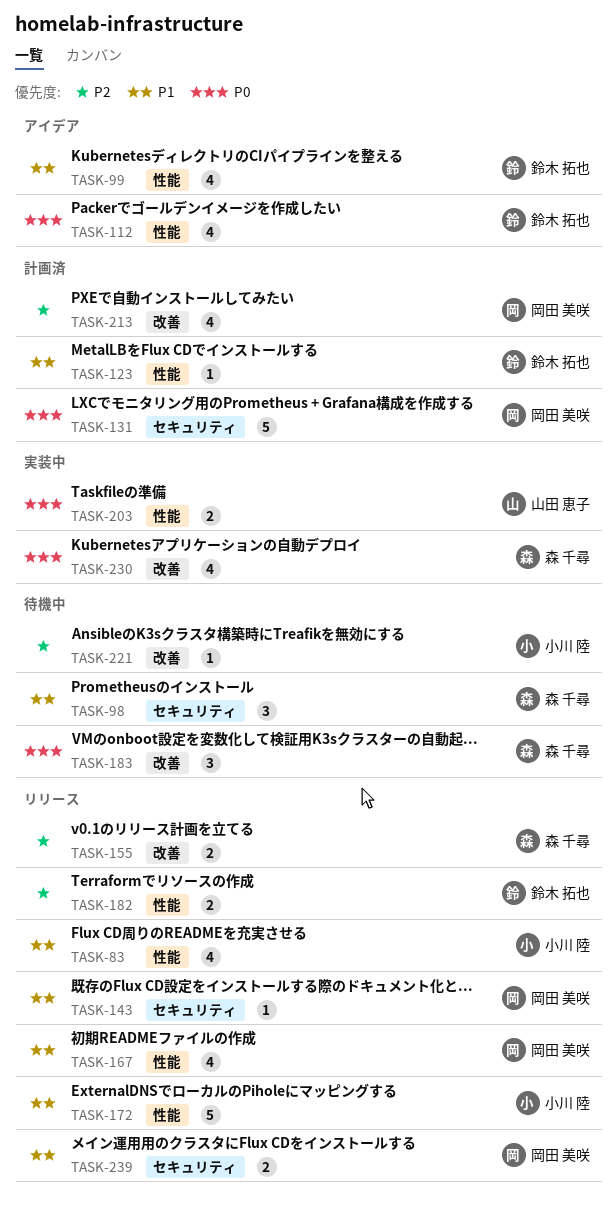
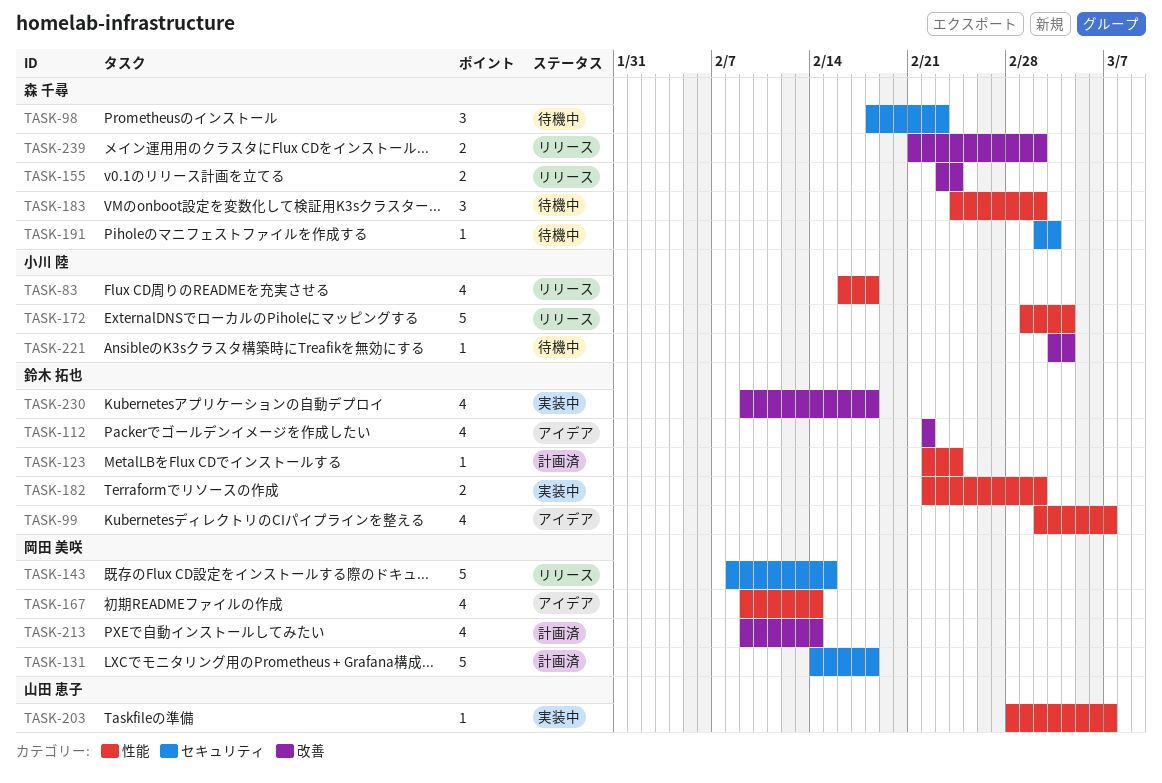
TASK-112, label: 性能 -> 改善
TASK-143, estimate: 1 -> 5
TASK-167, status: リリース -> アイデア
TASK-182, status: リリース -> 実装中
TASK-183, label: 改善 -> 性能
TASK-191: none -> present
TASK-203, estimate: 2 -> 1
TASK-230, owner: 森 千尋 -> 鈴木 拓也
TASK-239, owner: 岡田 美咲 -> 森 千尋
TASK-239, label: セキュリティ -> 改善

